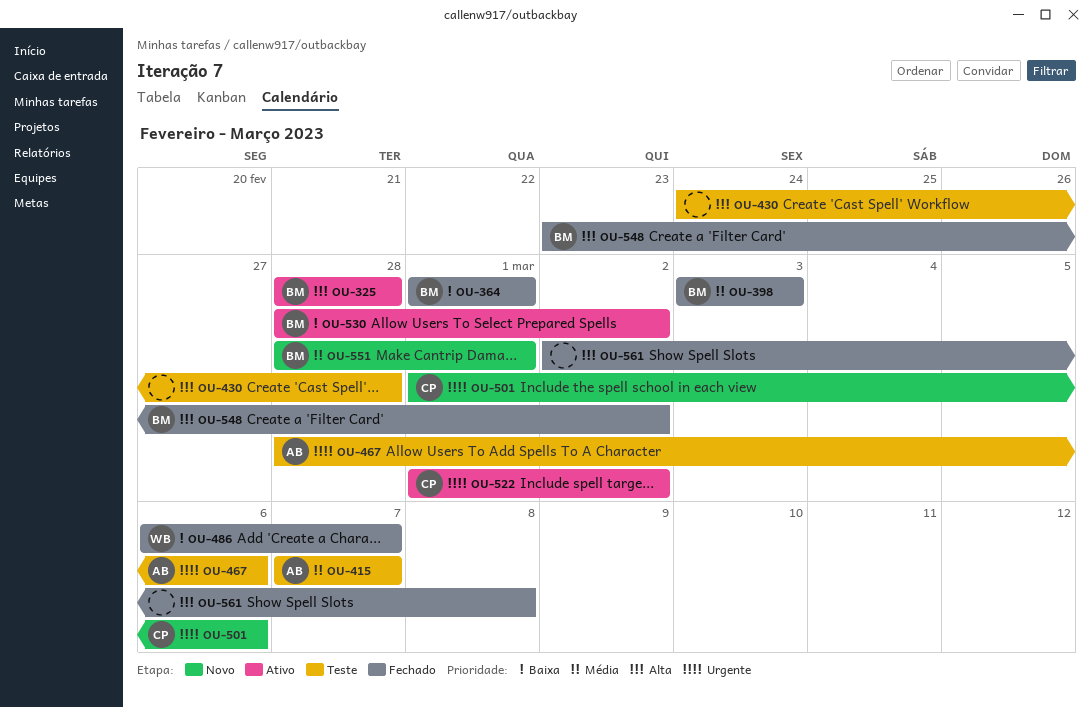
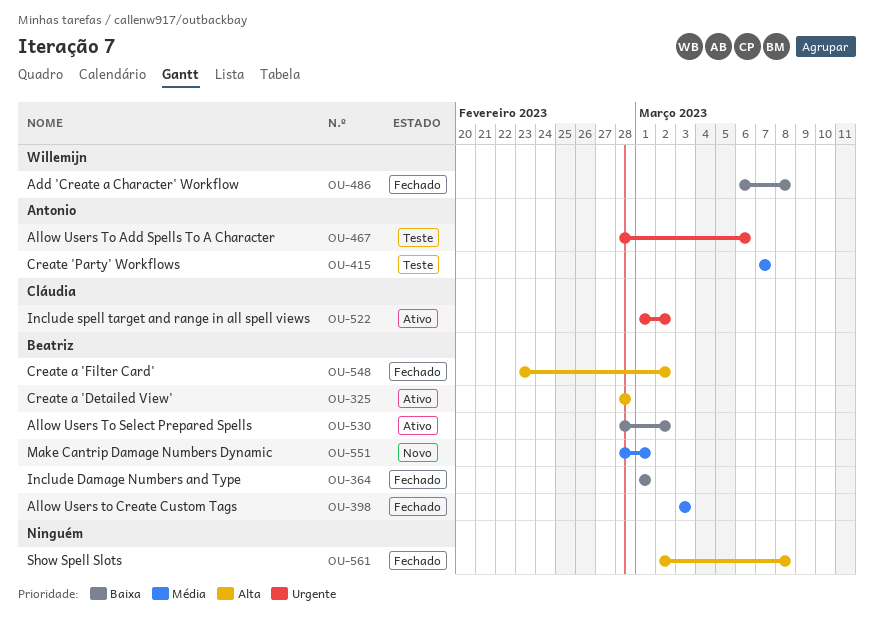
OU-430: present -> none
OU-486, due: Mar 7 -> Mar 8
OU-501: present -> none

